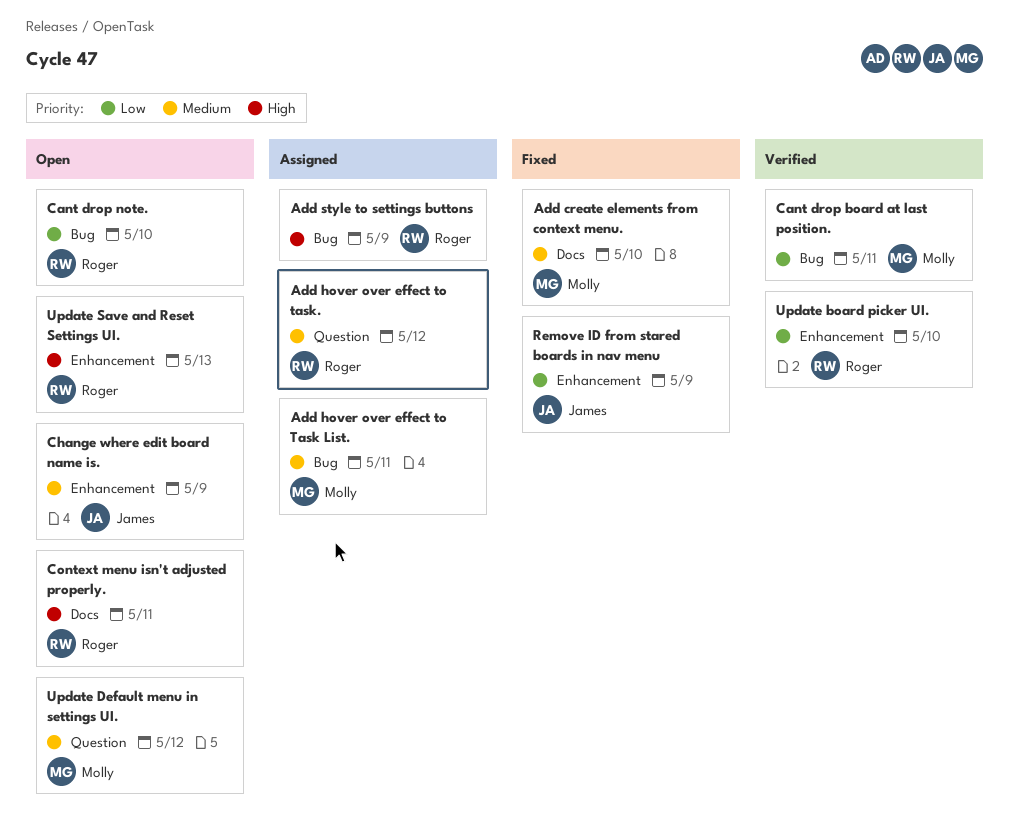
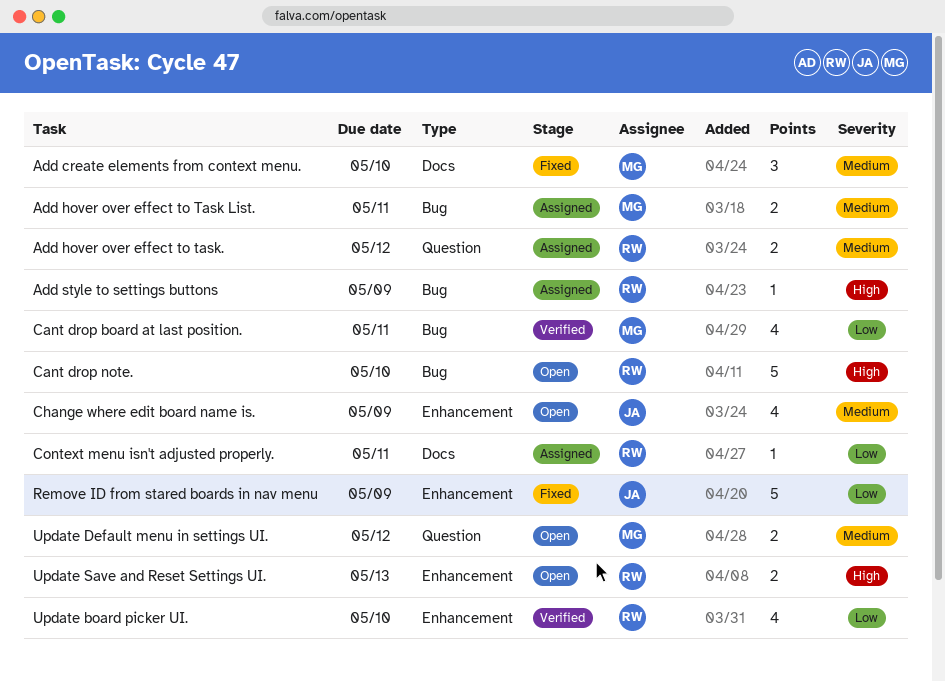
Cant drop note., priority: Low -> High
Context menu isn't adjusted properly., status: Open -> Assigned
Context menu isn't adjusted properly., priority: High -> Low

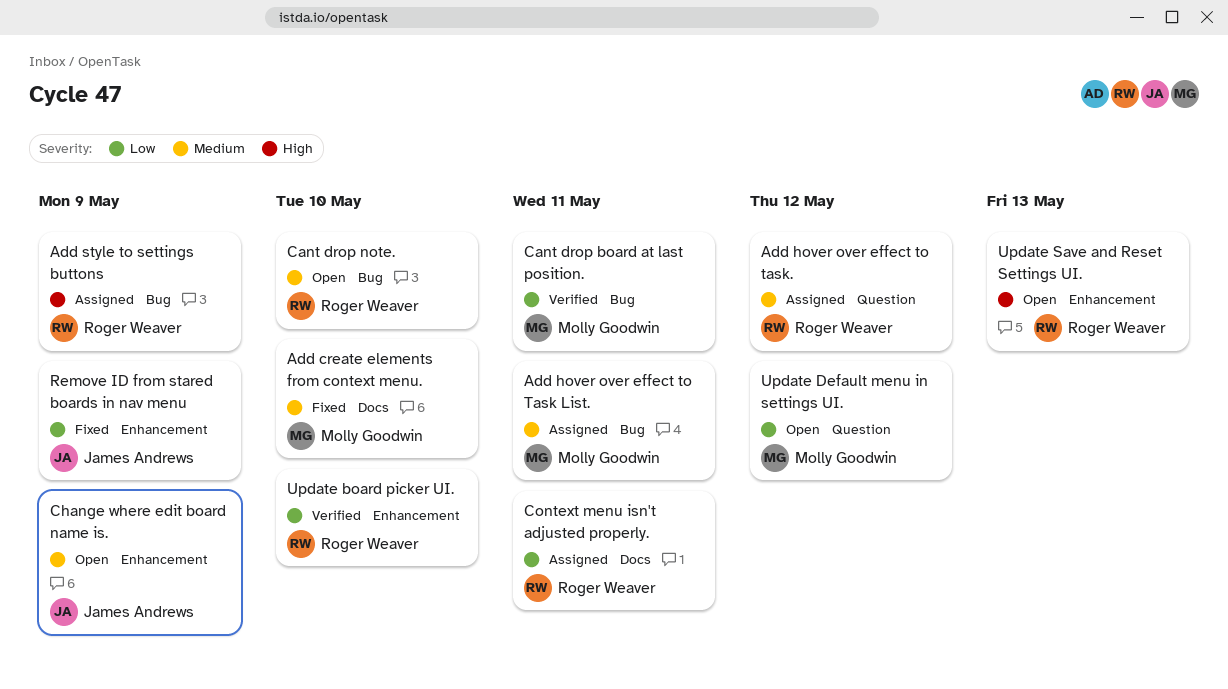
Cant drop note., priority: High -> Medium
Update Default menu in settings UI., priority: Medium -> Low

